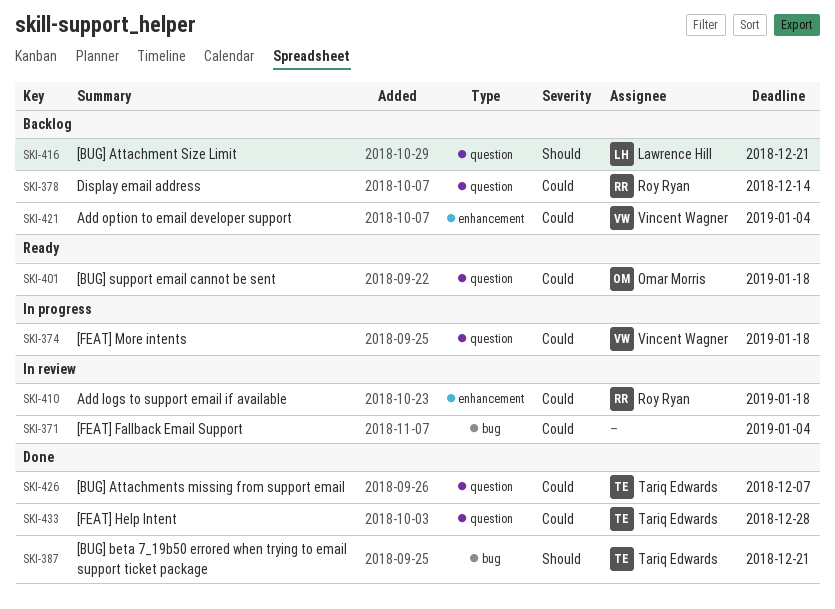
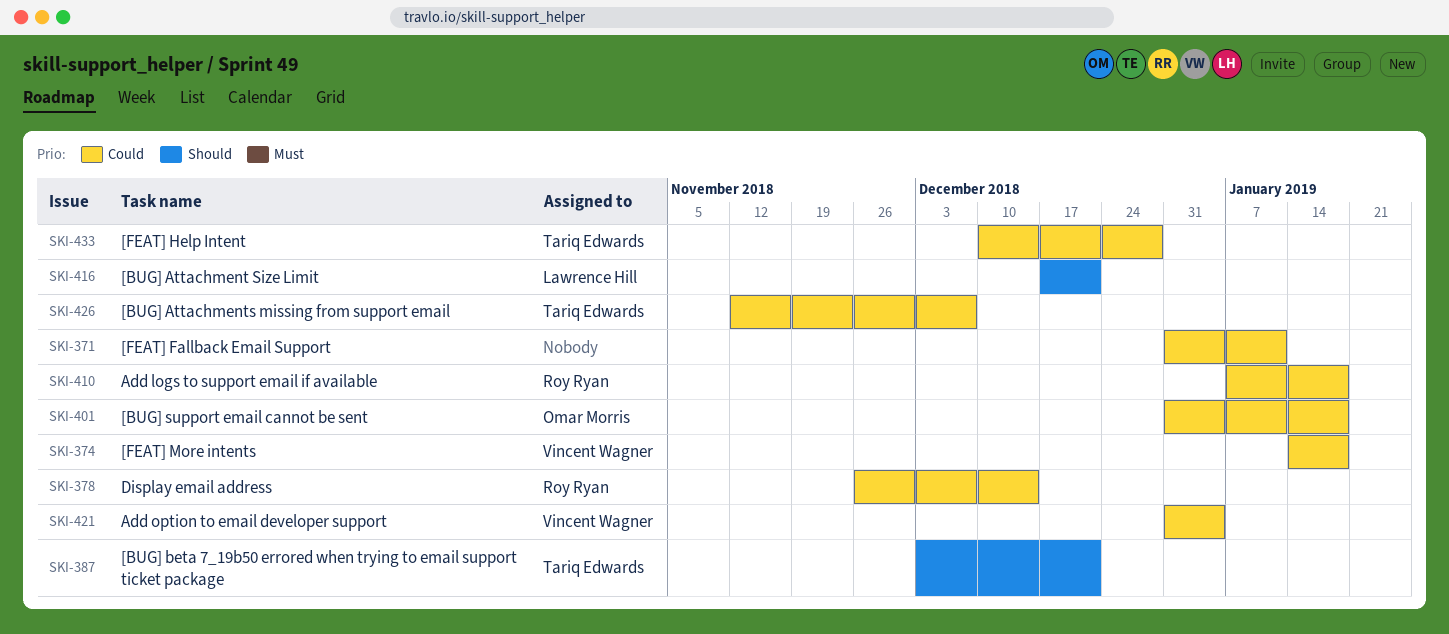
SKI-371, due: Jan 4 -> Jan 11

